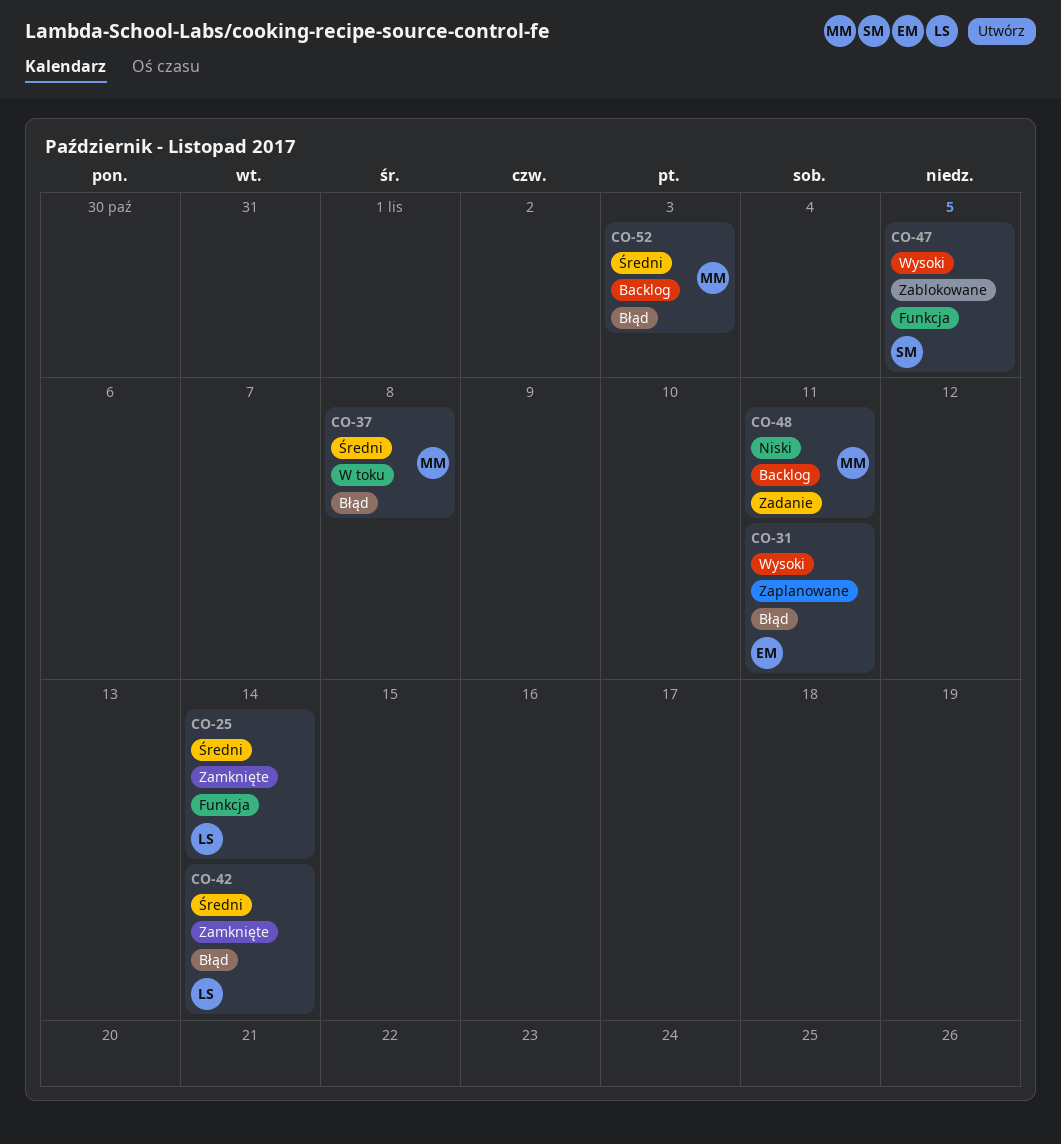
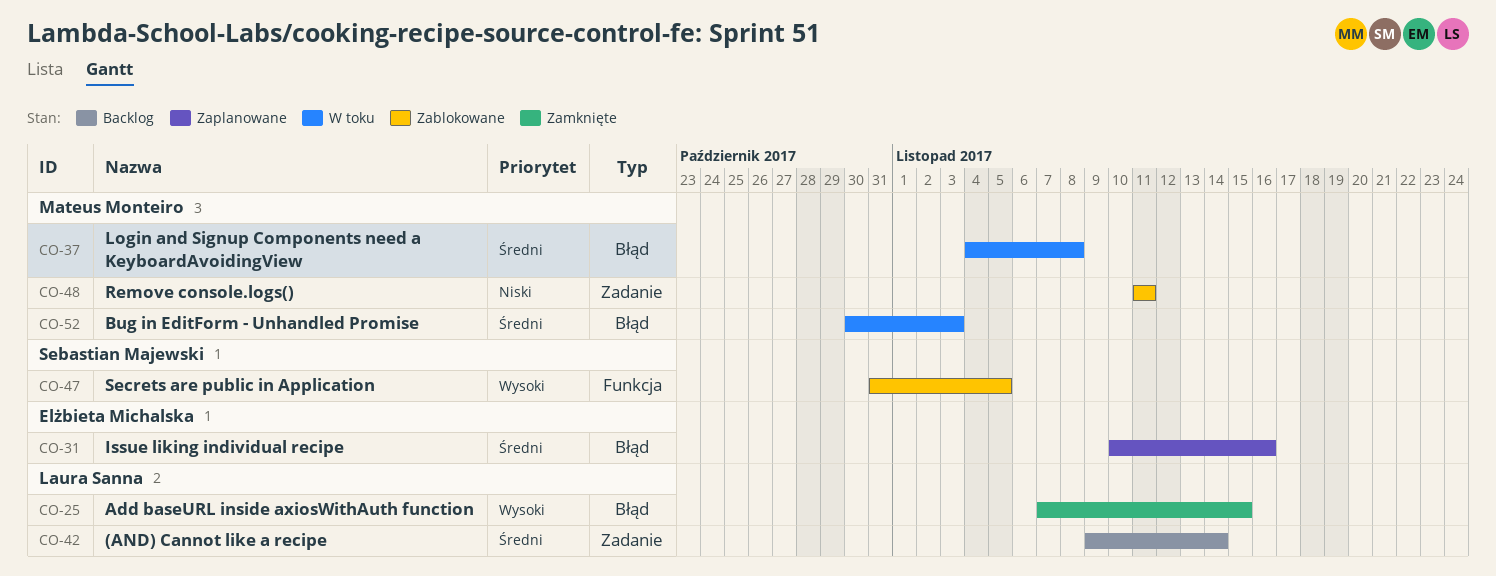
CO-25, priority: Średni -> Wysoki
CO-25, label: Funkcja -> Błąd
CO-25, due: Nov 14 -> Nov 15
CO-31, priority: Wysoki -> Średni
CO-31, due: Nov 11 -> Nov 16
CO-42, status: Zamknięte -> Backlog
CO-42, label: Błąd -> Zadanie
CO-48, status: Backlog -> Zablokowane
CO-52, status: Backlog -> W toku

